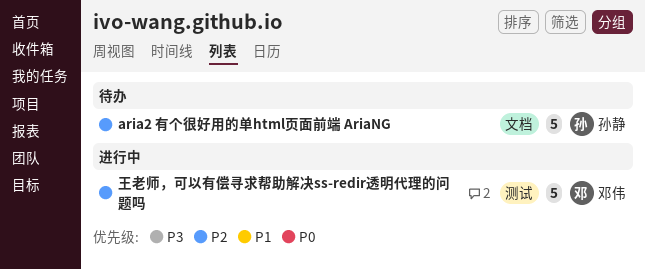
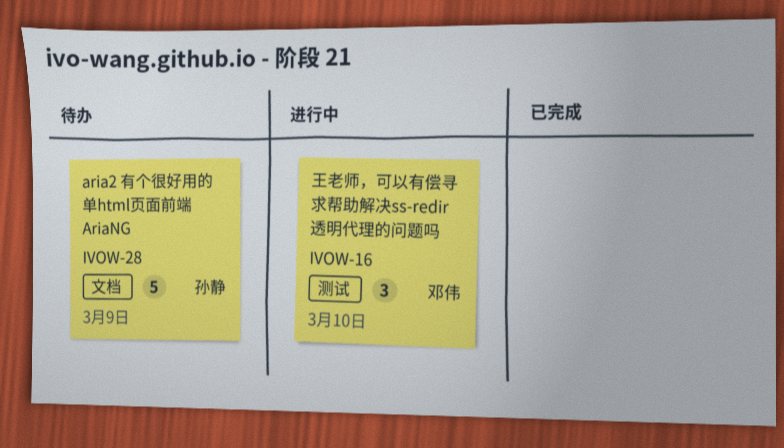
王老师，可以有偿寻求帮助解决ss-redir透明代理的问题吗, estimate: 5 -> 3

